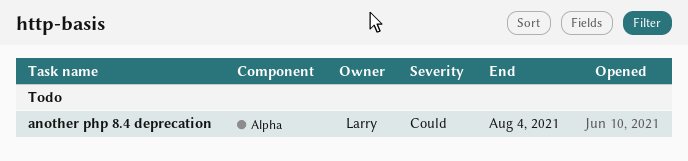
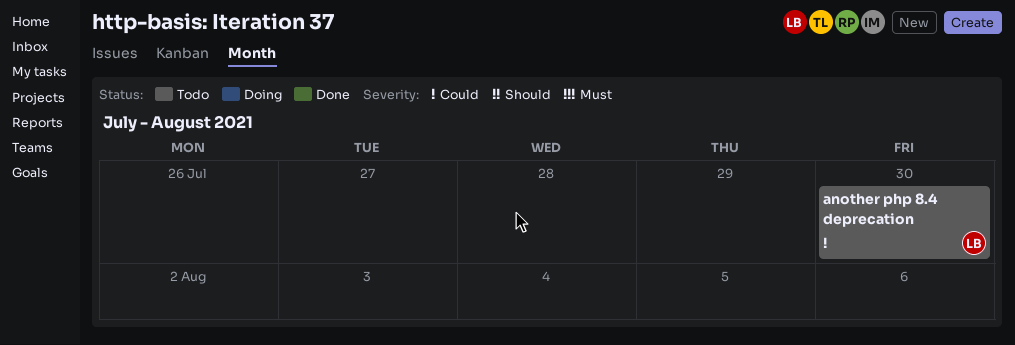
another php 8.4 deprecation, due: Aug 4 -> Jul 30

